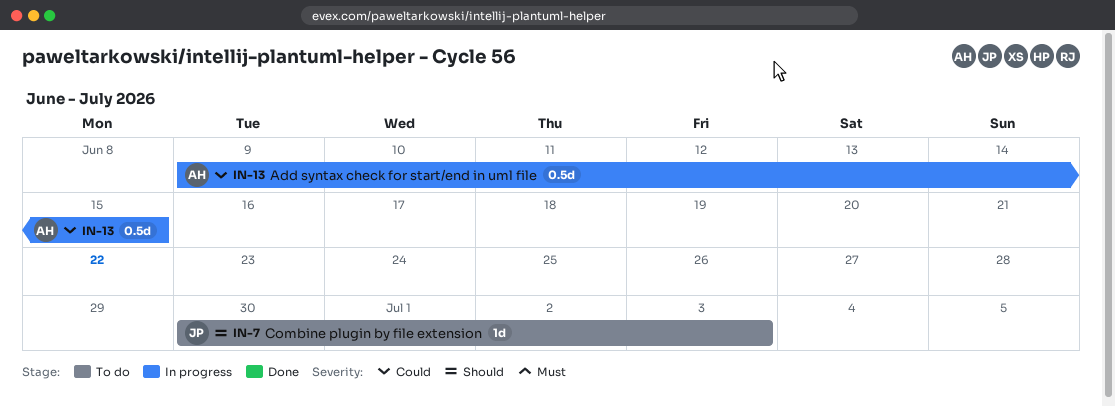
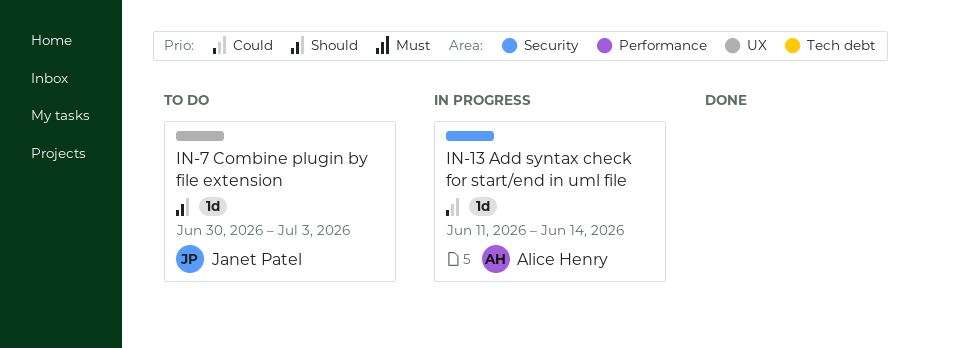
IN-13, estimate: 0.5d -> 1d
IN-13, start: Jun 9 -> Jun 11
IN-13, due: Jun 15 -> Jun 14

